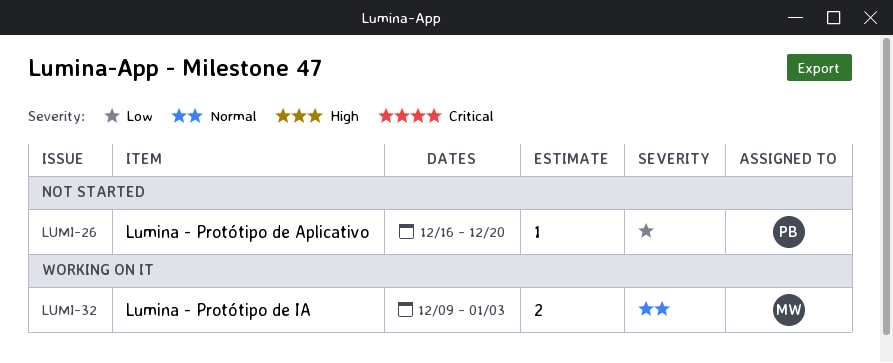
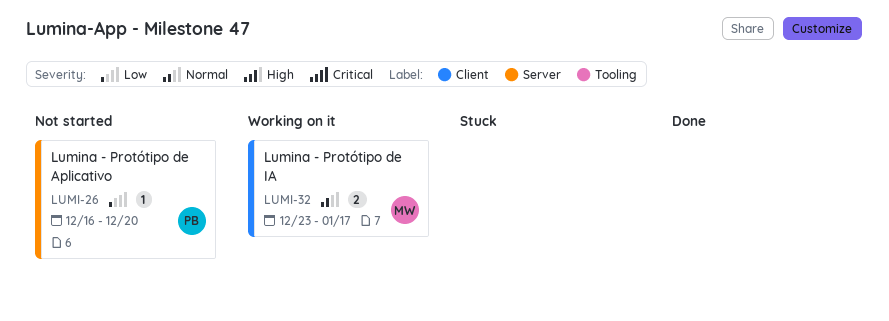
LUMI-32, start: Dec 9 -> Dec 23
LUMI-32, due: Jan 3 -> Jan 17

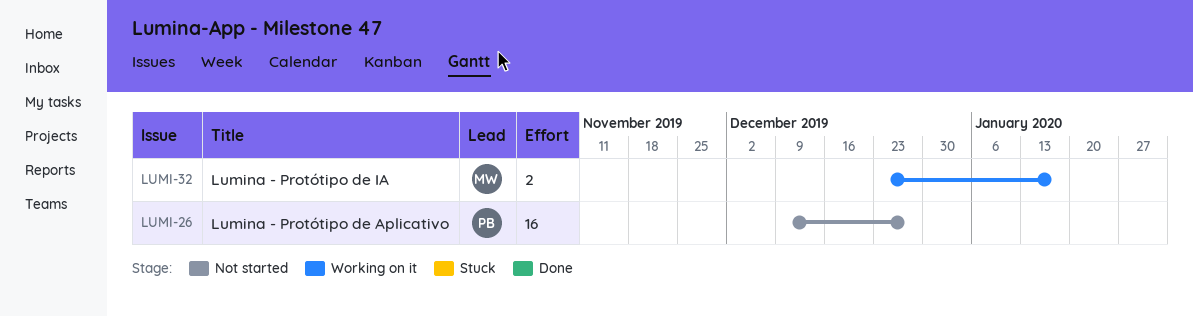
LUMI-26, estimate: 1 -> 16
LUMI-26, start: Dec 16 -> Dec 9
LUMI-26, due: Dec 20 -> Dec 27

